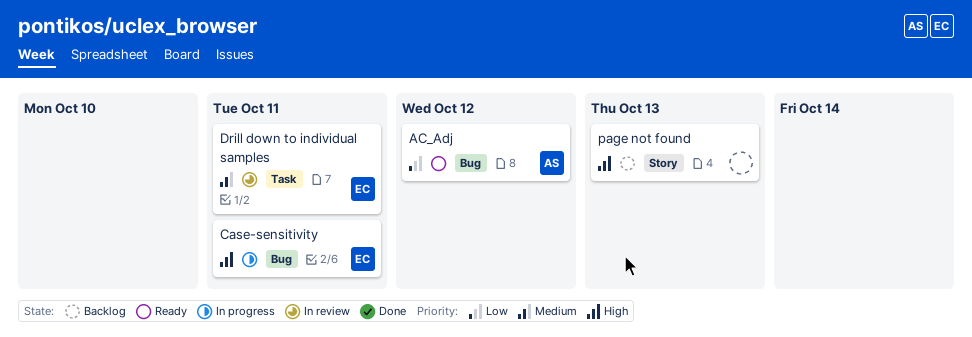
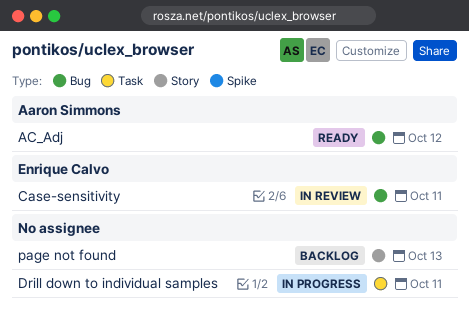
Case-sensitivity, status: In progress -> In review
Drill down to individual samples, status: In review -> In progress
Drill down to individual samples, owner: Enrique Calvo -> none

